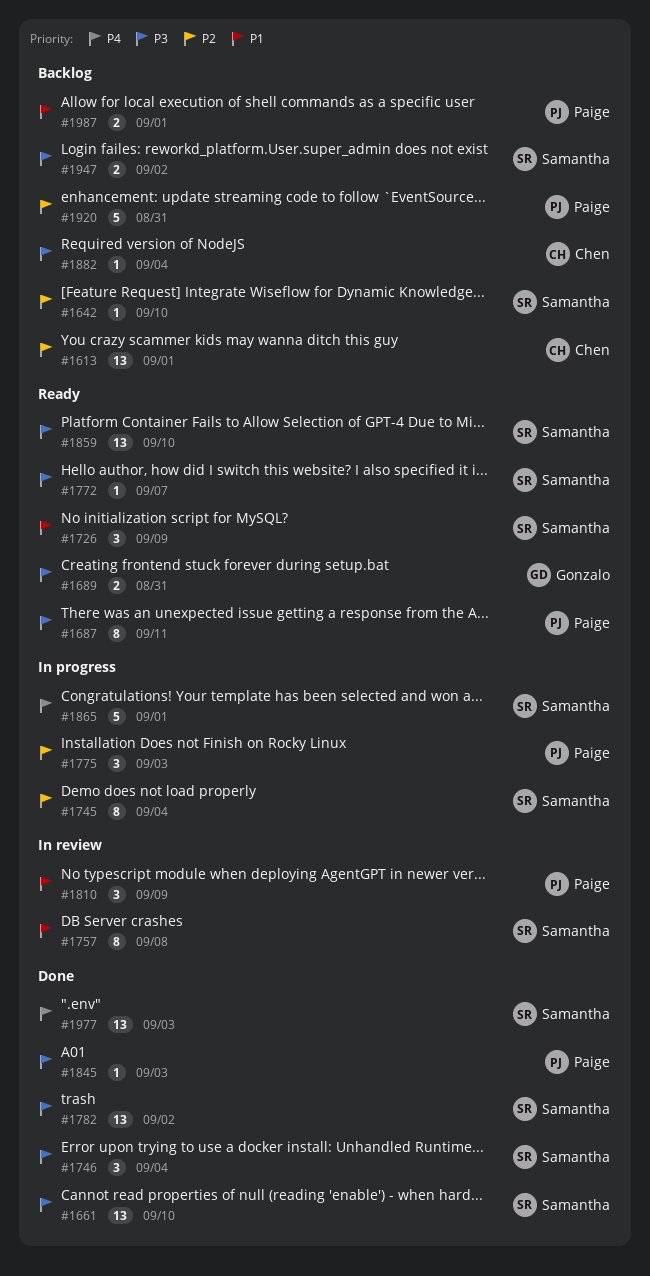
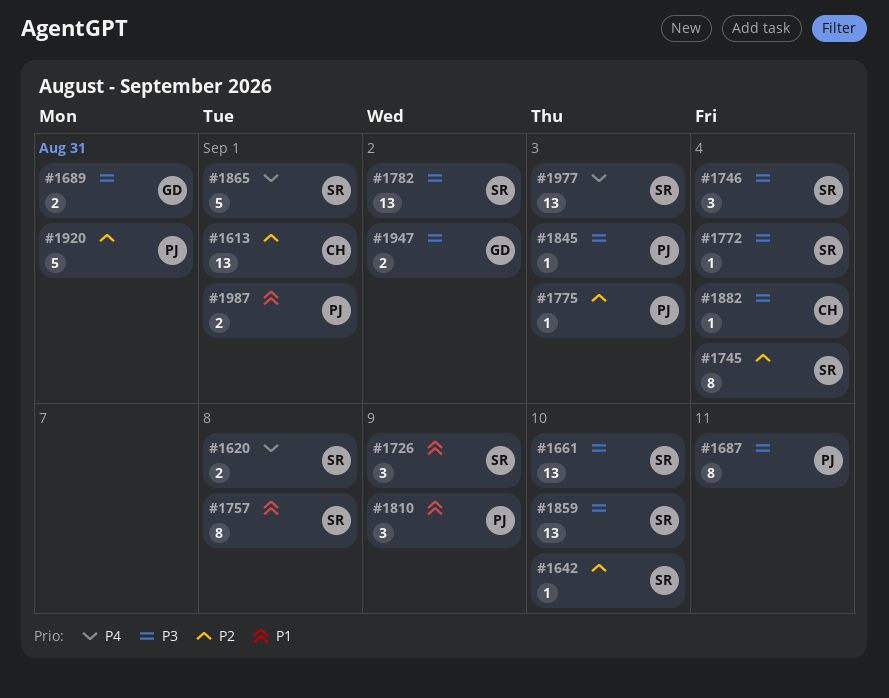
#1620: none -> present
#1772, due: Sep 7 -> Sep 4
#1775, estimate: 3 -> 1
#1947, owner: Samantha -> Gonzalo

